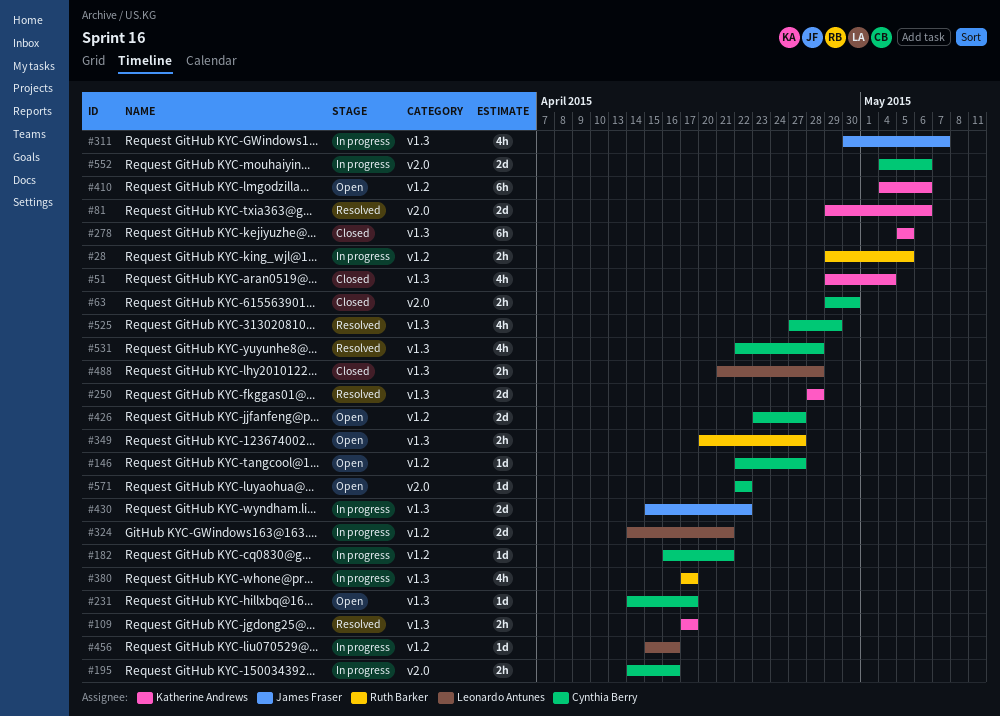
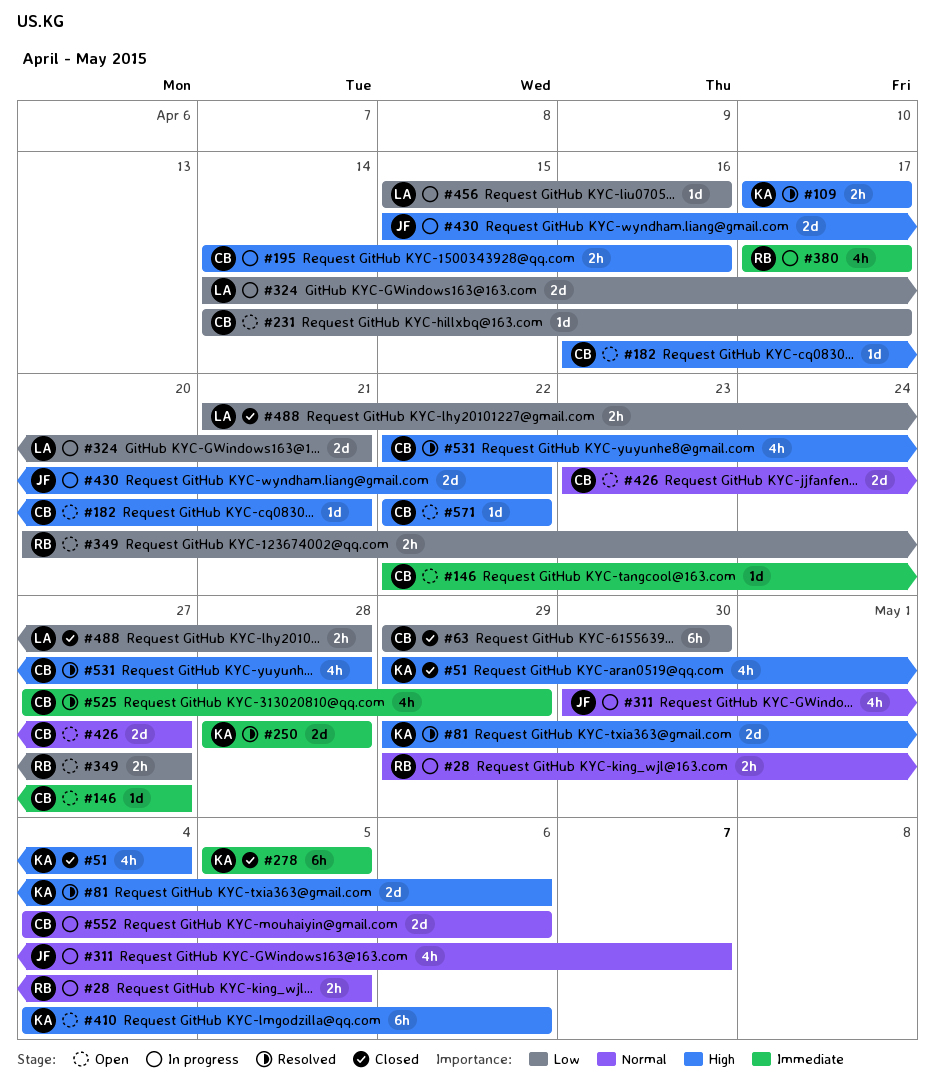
#63, estimate: 2h -> 6h
#182, status: In progress -> Open

